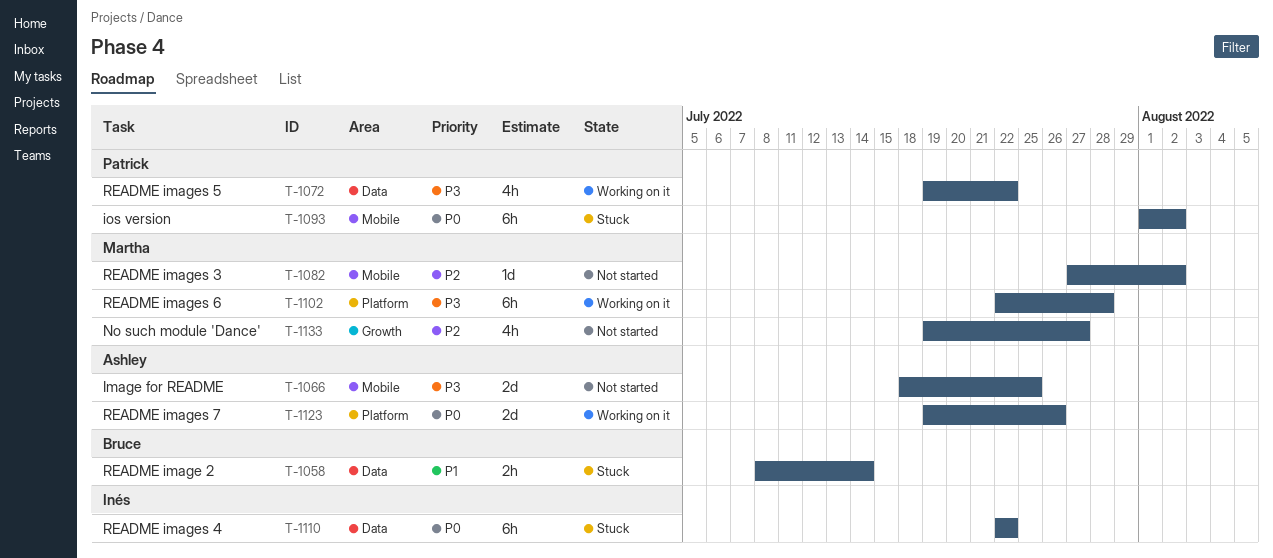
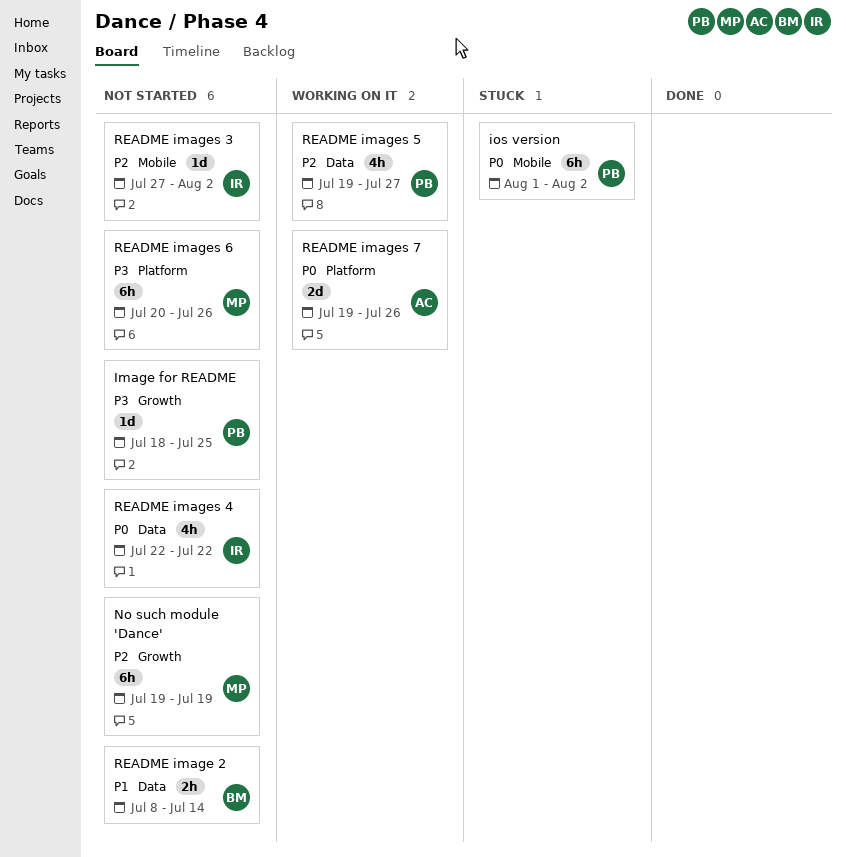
Image for README, owner: Ashley -> Patrick
Image for README, label: Mobile -> Growth
Image for README, estimate: 2d -> 1d
No such module 'Dance', estimate: 4h -> 6h
No such module 'Dance', due: Jul 27 -> Jul 19
README image 2, status: Stuck -> Not started
README images 3, owner: Martha -> Inés
README images 4, status: Stuck -> Not started
README images 4, estimate: 6h -> 4h
README images 5, priority: P3 -> P2
README images 5, due: Jul 22 -> Jul 27
README images 6, status: Working on it -> Not started
README images 6, start: Jul 22 -> Jul 20
README images 6, due: Jul 28 -> Jul 26

